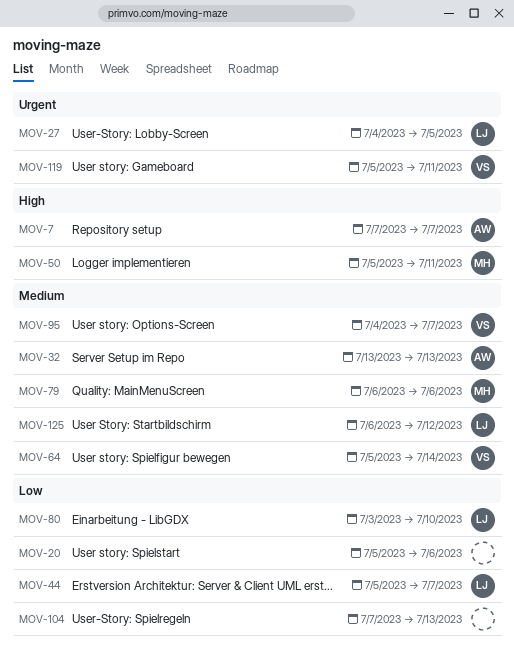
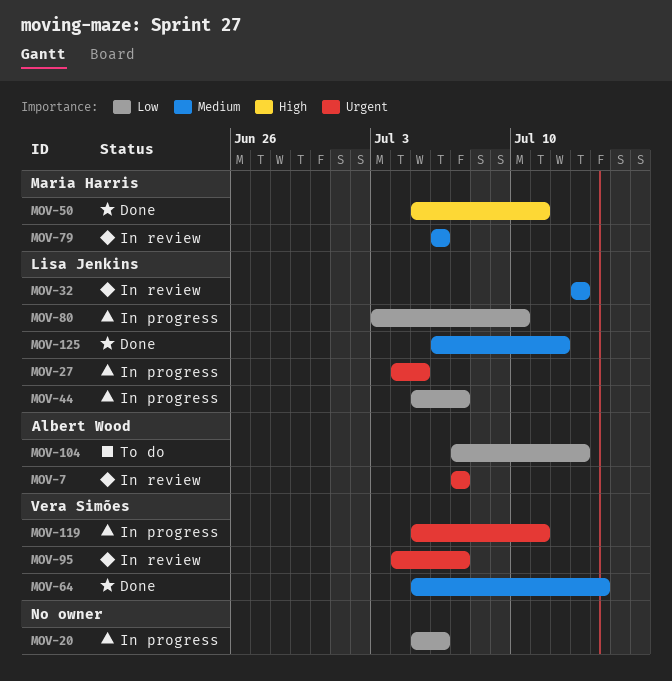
MOV-7, priority: High -> Urgent
MOV-32, owner: Albert Wood -> Lisa Jenkins
MOV-95, priority: Medium -> Urgent
MOV-104, owner: none -> Albert Wood

